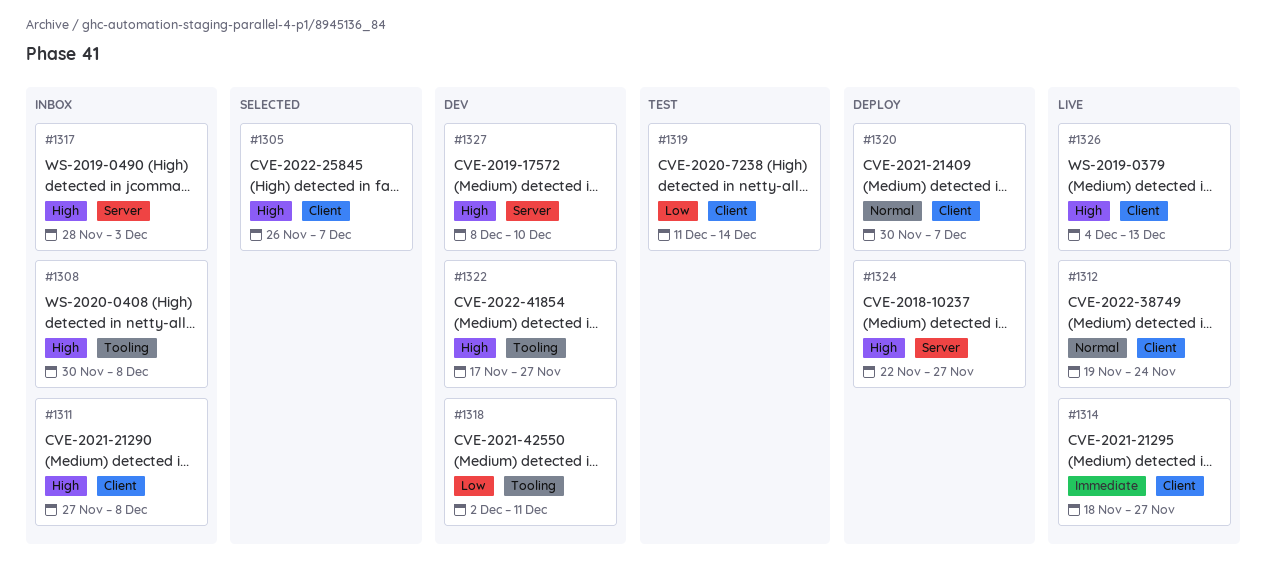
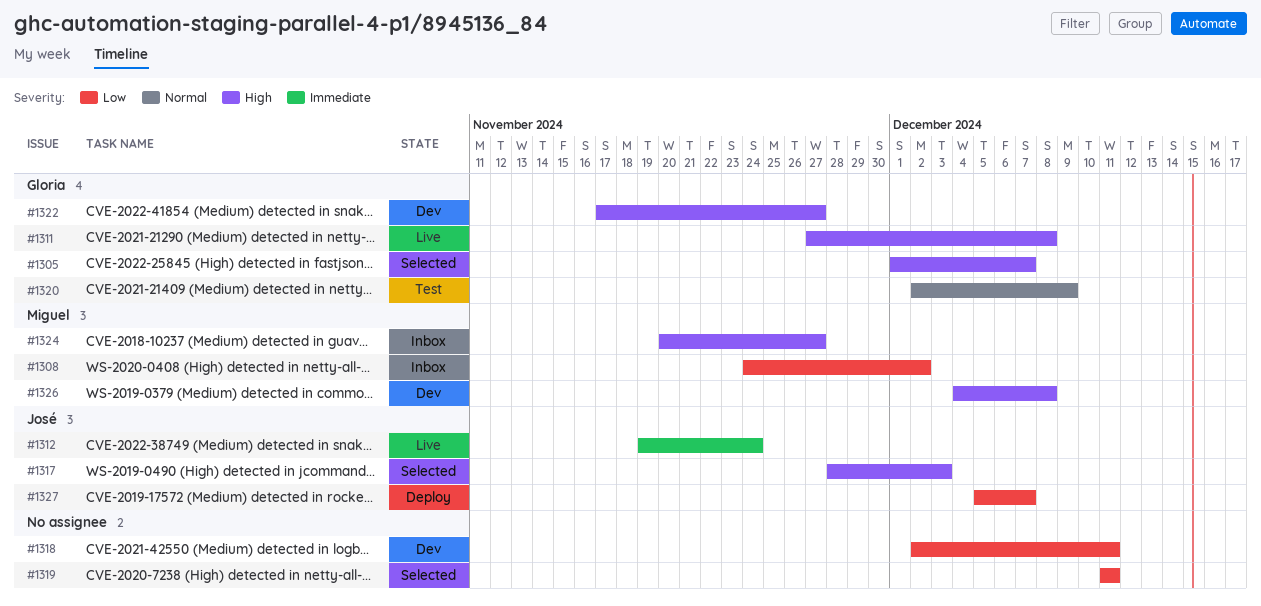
#1305, start: Nov 26 -> Dec 1
#1308, priority: High -> Low
#1308, start: Nov 30 -> Nov 24
#1308, due: Dec 8 -> Dec 2
#1311, status: Inbox -> Live
#1312, priority: Normal -> Immediate
#1314: present -> none
#1317, status: Inbox -> Selected
#1319, status: Test -> Selected
#1319, due: Dec 14 -> Dec 11
#1320, status: Deploy -> Test
#1320, start: Nov 30 -> Dec 2
#1320, due: Dec 7 -> Dec 9
#1324, status: Deploy -> Inbox
#1324, start: Nov 22 -> Nov 20
#1326, status: Live -> Dev
#1326, due: Dec 13 -> Dec 8
#1327, status: Dev -> Deploy
#1327, priority: High -> Low
#1327, start: Dec 8 -> Dec 5
#1327, due: Dec 10 -> Dec 7

